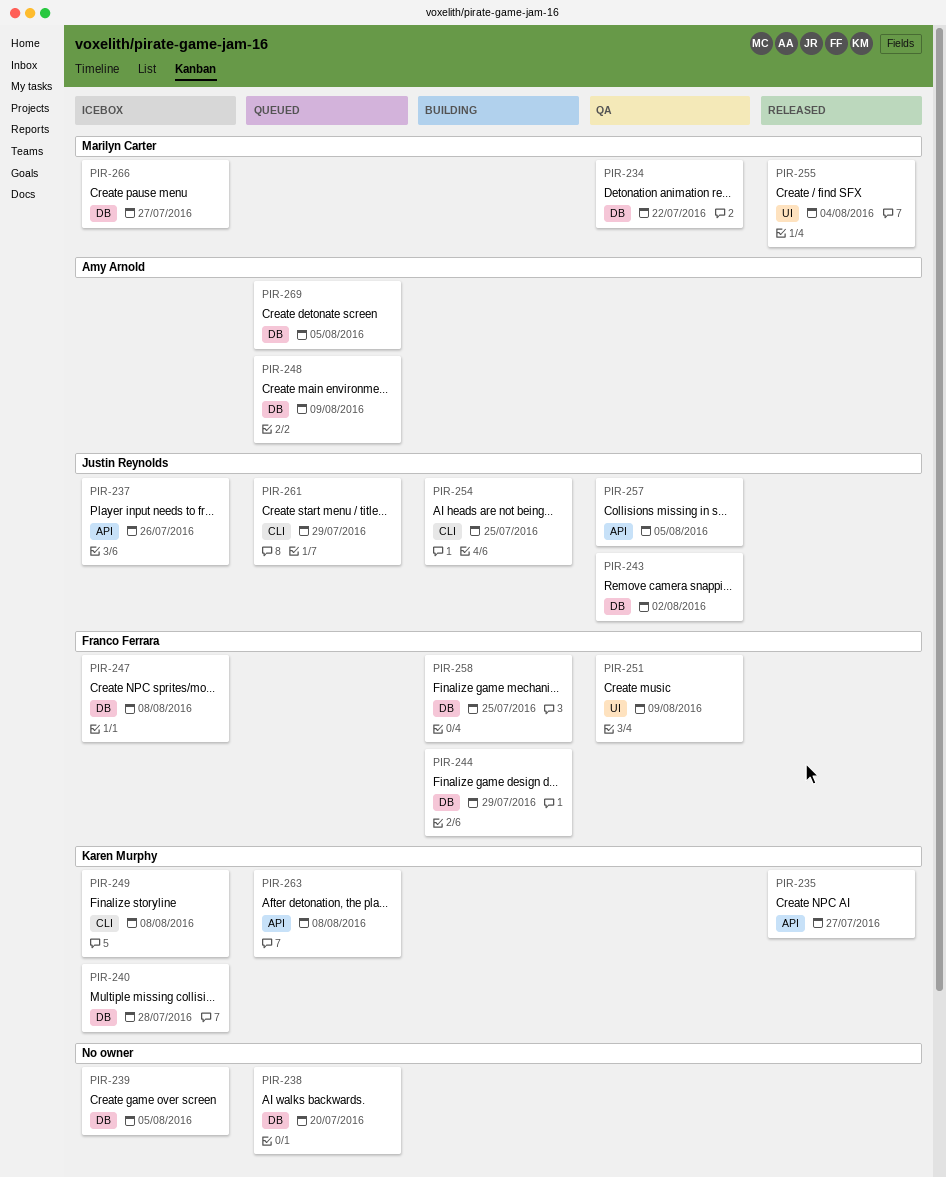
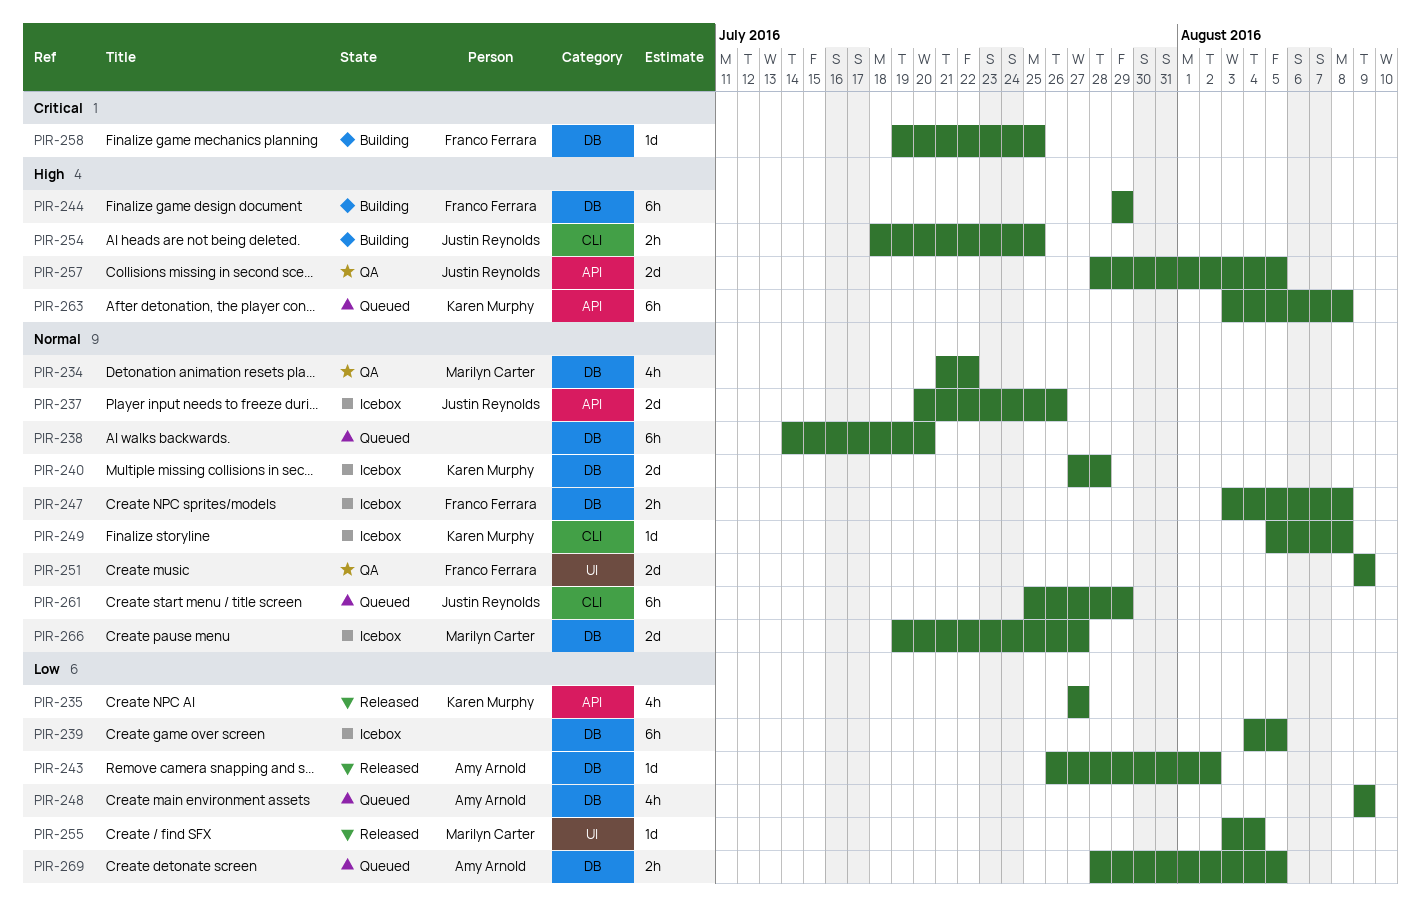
PIR-243, status: QA -> Released
PIR-243, owner: Justin Reynolds -> Amy Arnold

